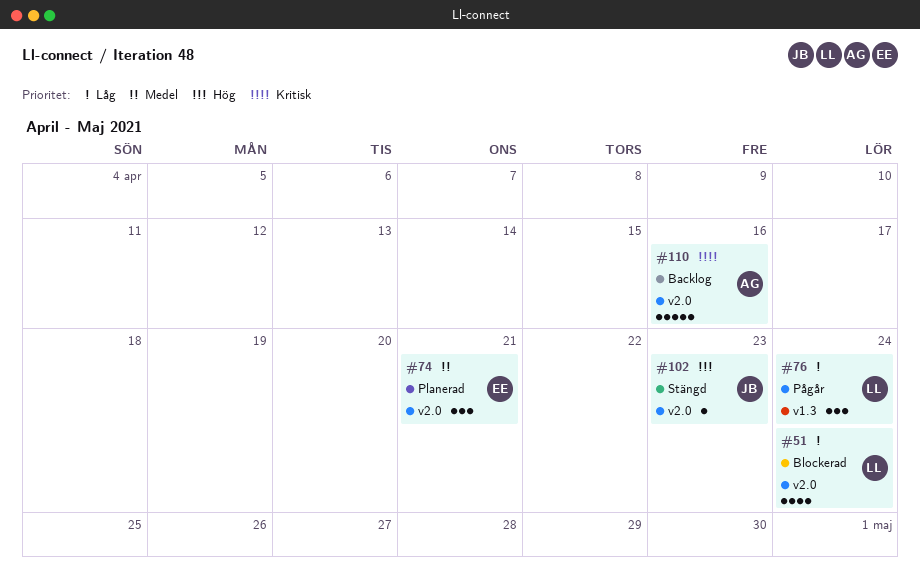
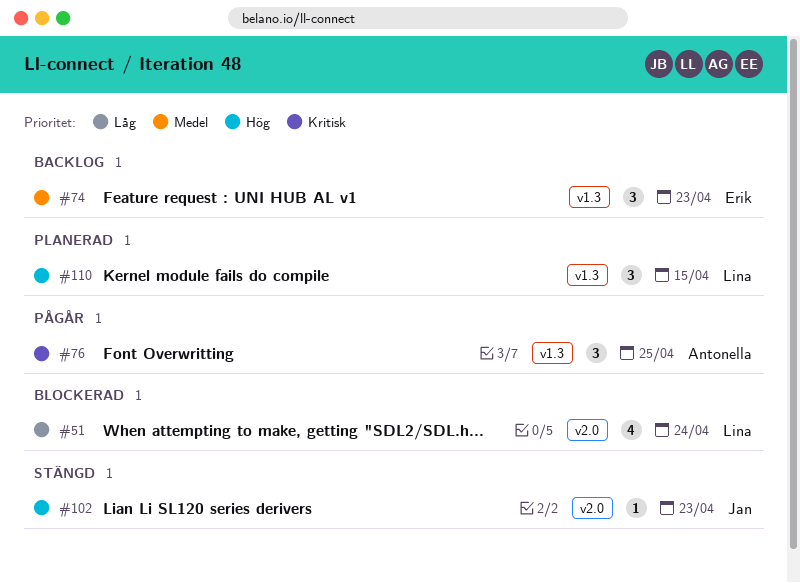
#74, status: Planerad -> Backlog
#74, label: v2.0 -> v1.3
#74, due: Apr 21 -> Apr 23
#76, owner: Lina -> Antonella
#76, priority: Låg -> Kritisk
#76, due: Apr 24 -> Apr 25
#110, status: Backlog -> Planerad
#110, owner: Antonella -> Lina
#110, priority: Kritisk -> Hög
#110, label: v2.0 -> v1.3
#110, estimate: 5 -> 3
#110, due: Apr 16 -> Apr 15

